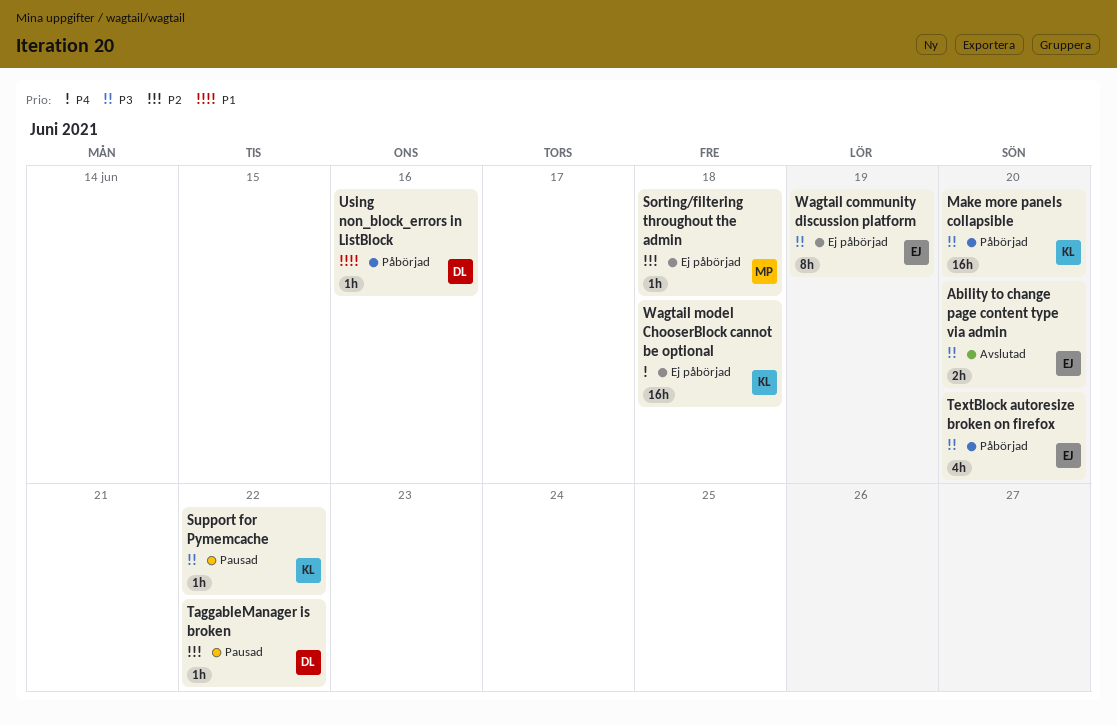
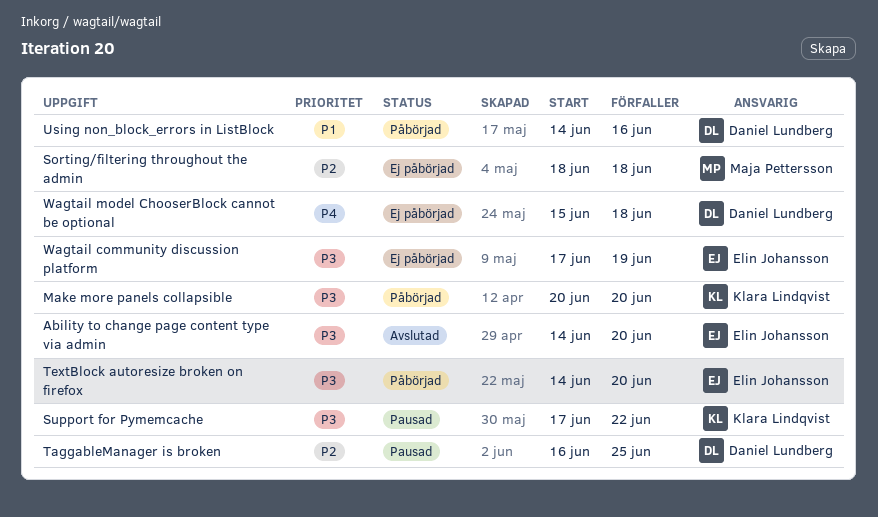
TaggableManager is broken, due: Jun 22 -> Jun 25
Wagtail model ChooserBlock cannot be optional, owner: Klara Lindqvist -> Daniel Lundberg

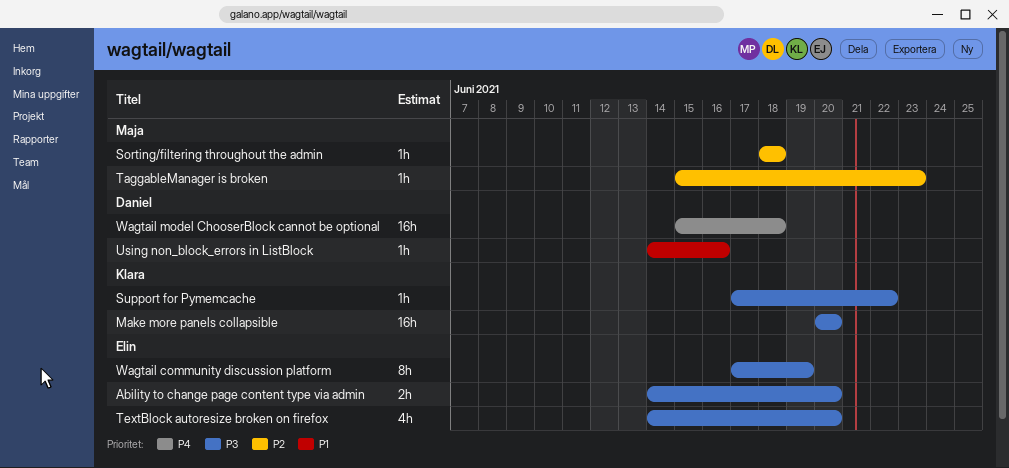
TaggableManager is broken, owner: Daniel Lundberg -> Maja Pettersson
TaggableManager is broken, start: Jun 16 -> Jun 15
TaggableManager is broken, due: Jun 25 -> Jun 23

